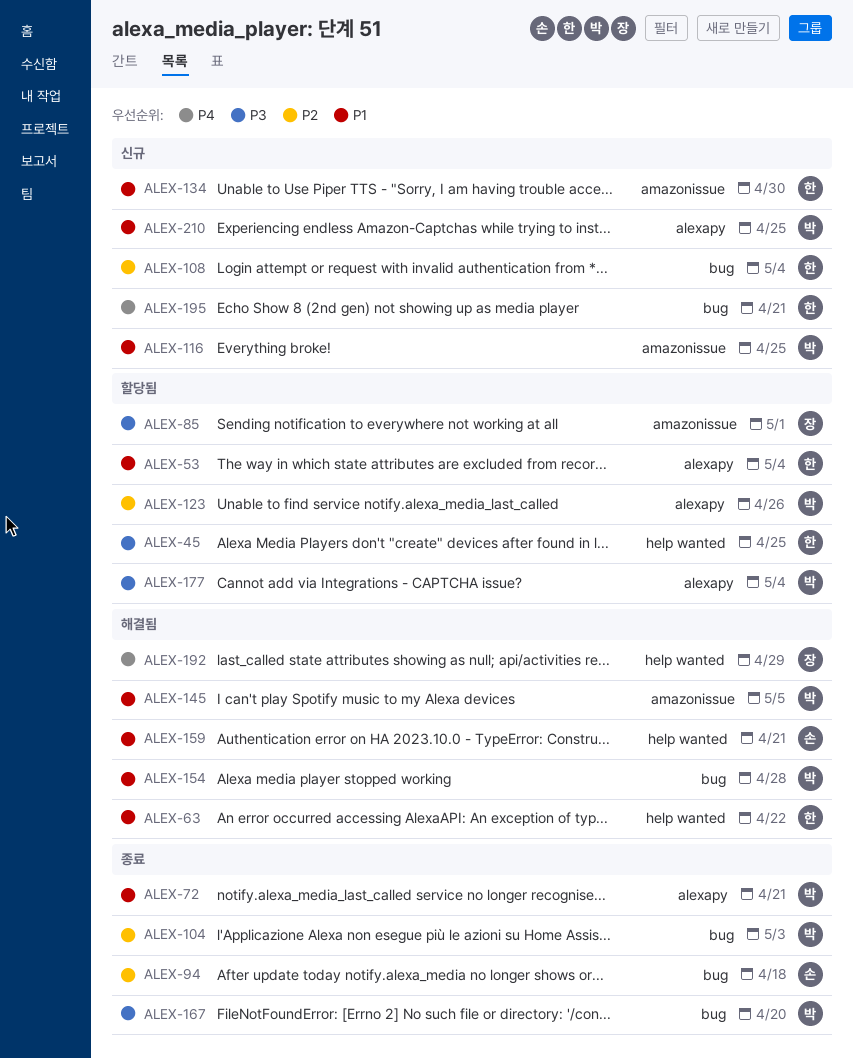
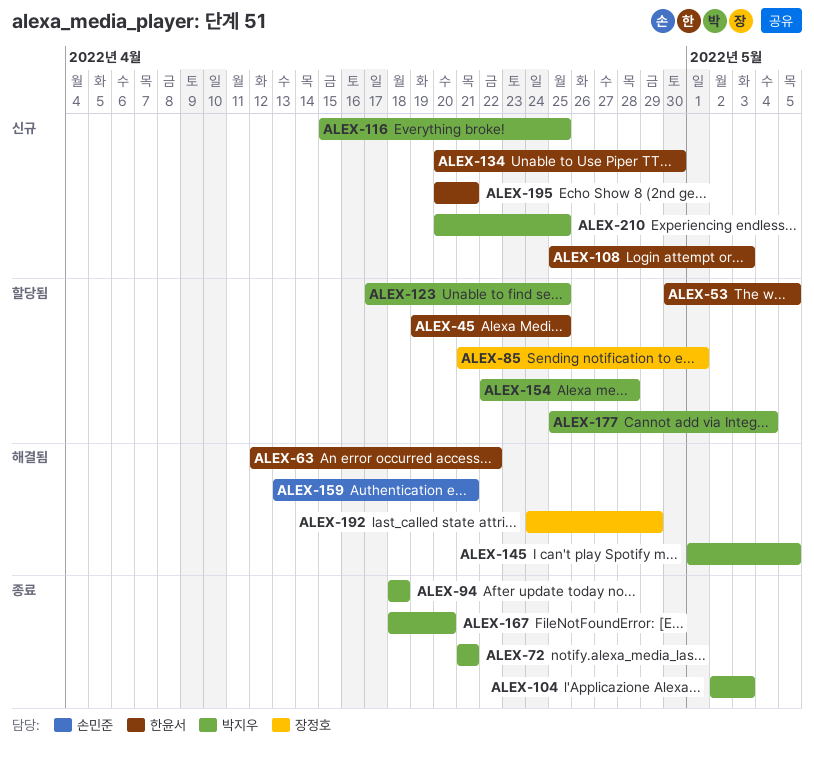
ALEX-53, due: May 4 -> May 5
ALEX-94, owner: 손민준 -> 박지우
ALEX-108, due: May 4 -> May 3
ALEX-123, due: Apr 26 -> Apr 25
ALEX-154, status: 해결됨 -> 할당됨

